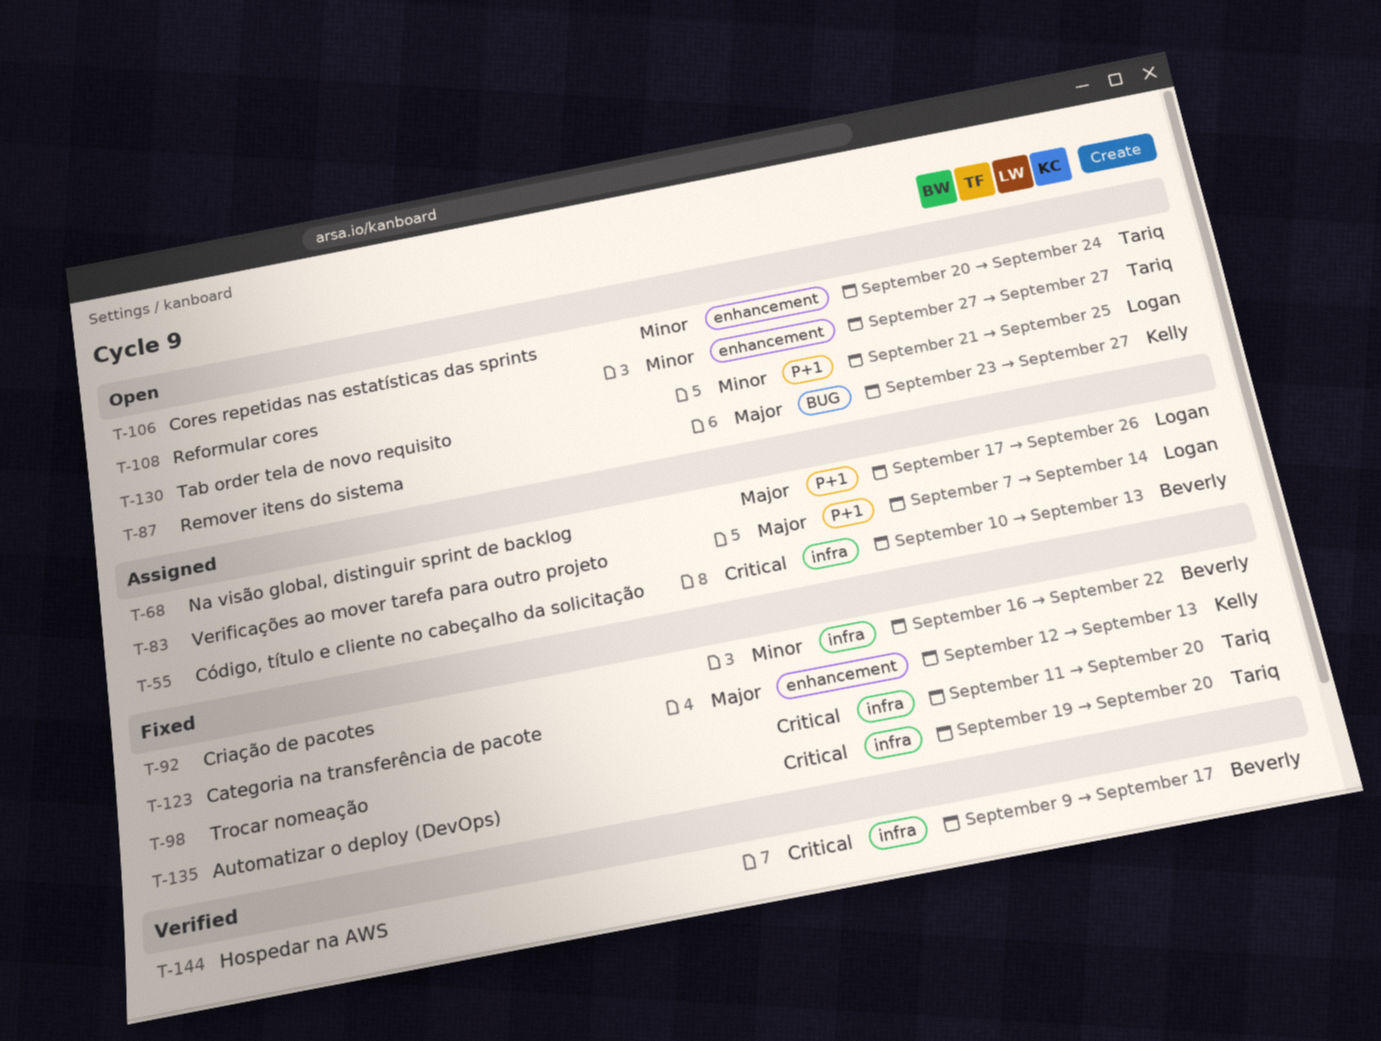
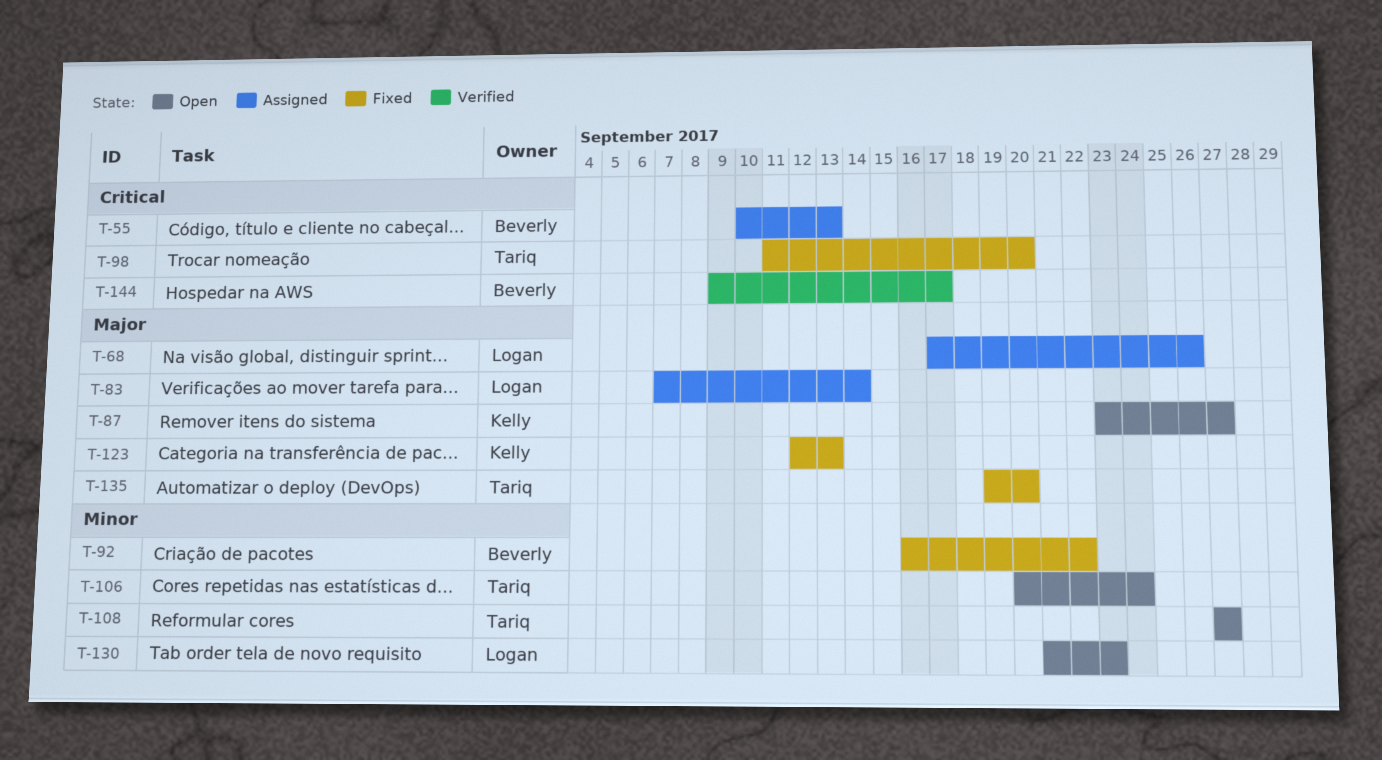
T-130, due: Sep 25 -> Sep 23
T-135, priority: Critical -> Major

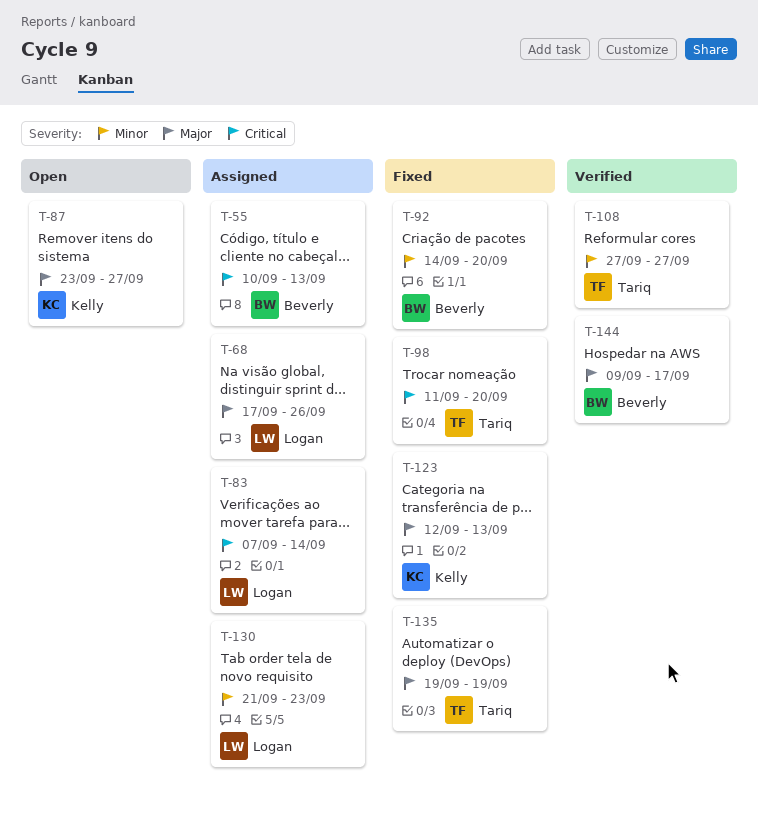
T-83, priority: Major -> Critical
T-92, start: Sep 16 -> Sep 14
T-92, due: Sep 22 -> Sep 20
T-106: present -> none
T-108, status: Open -> Verified
T-130, status: Open -> Assigned
T-135, due: Sep 20 -> Sep 19
T-144, priority: Critical -> Major

